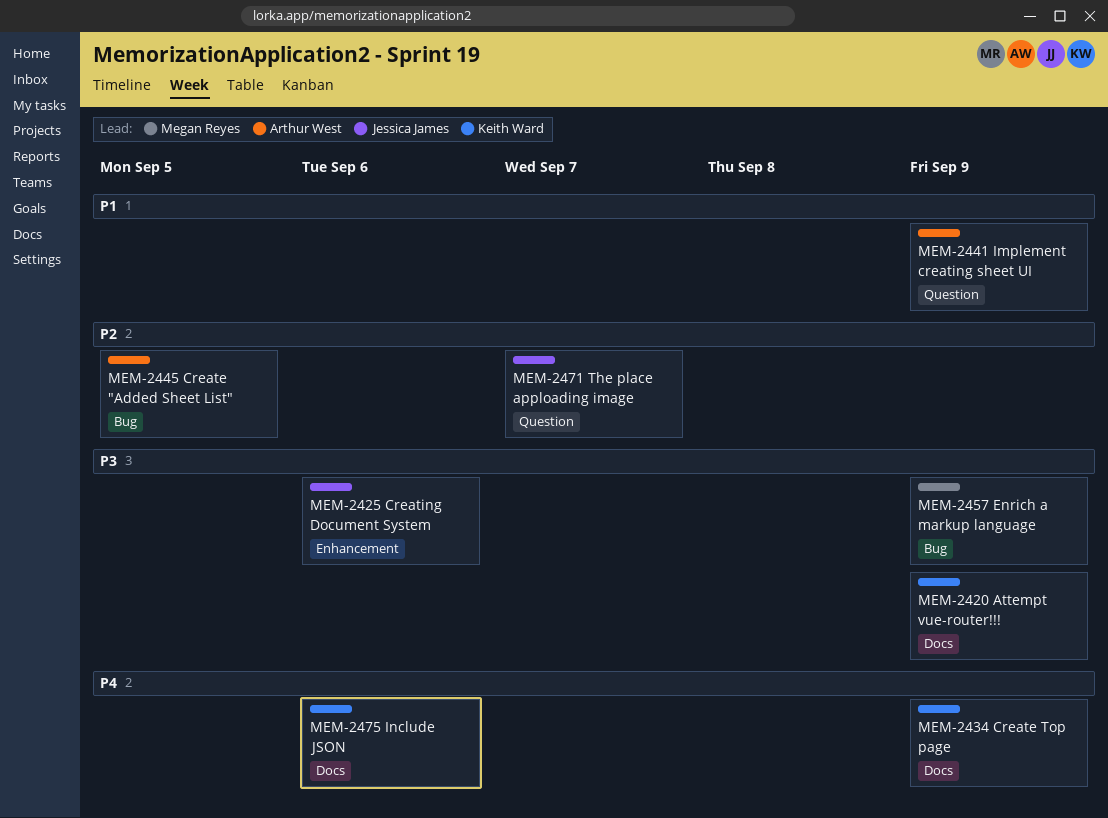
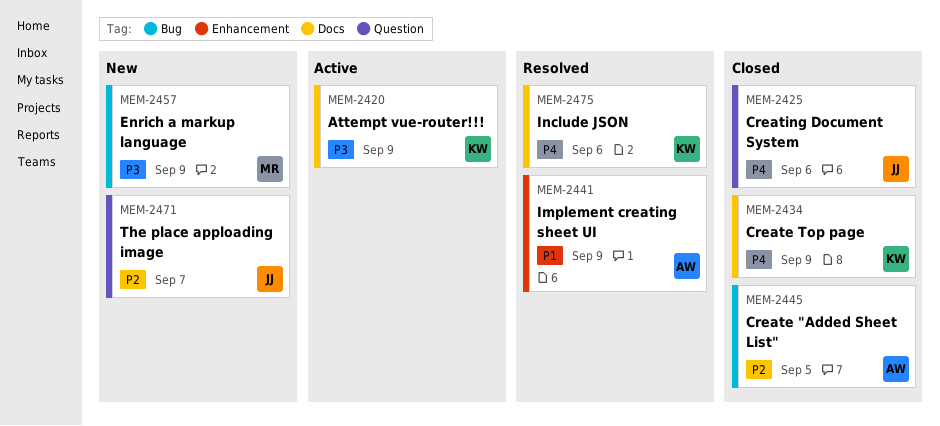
MEM-2425, priority: P3 -> P4
MEM-2425, label: Enhancement -> Question
MEM-2441, label: Question -> Enhancement

